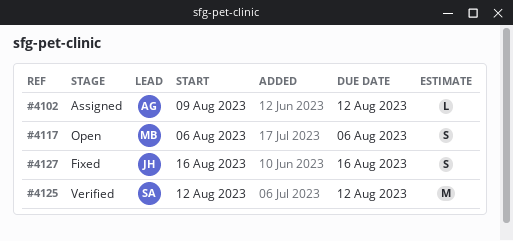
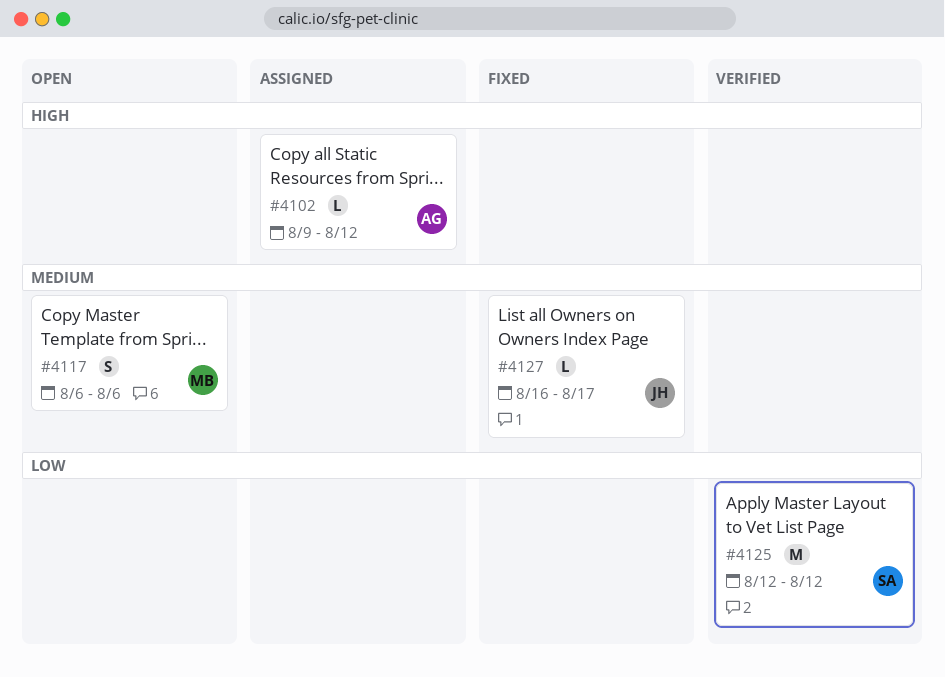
#4127, estimate: S -> L
#4127, due: Aug 16 -> Aug 17

